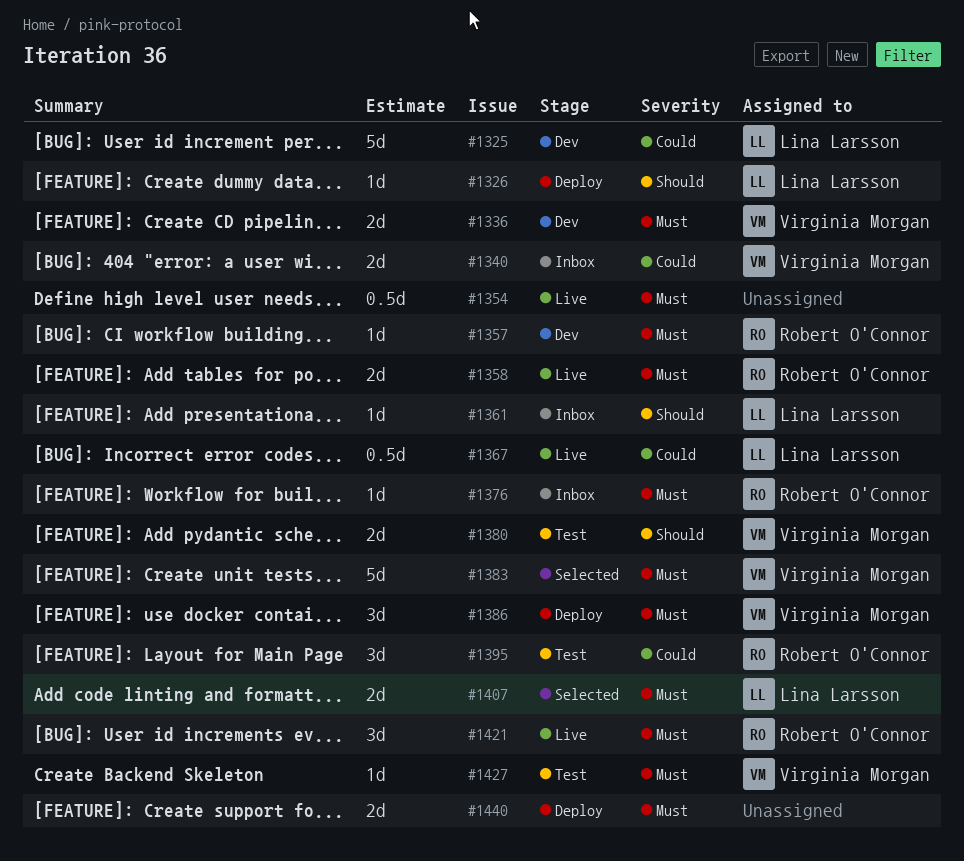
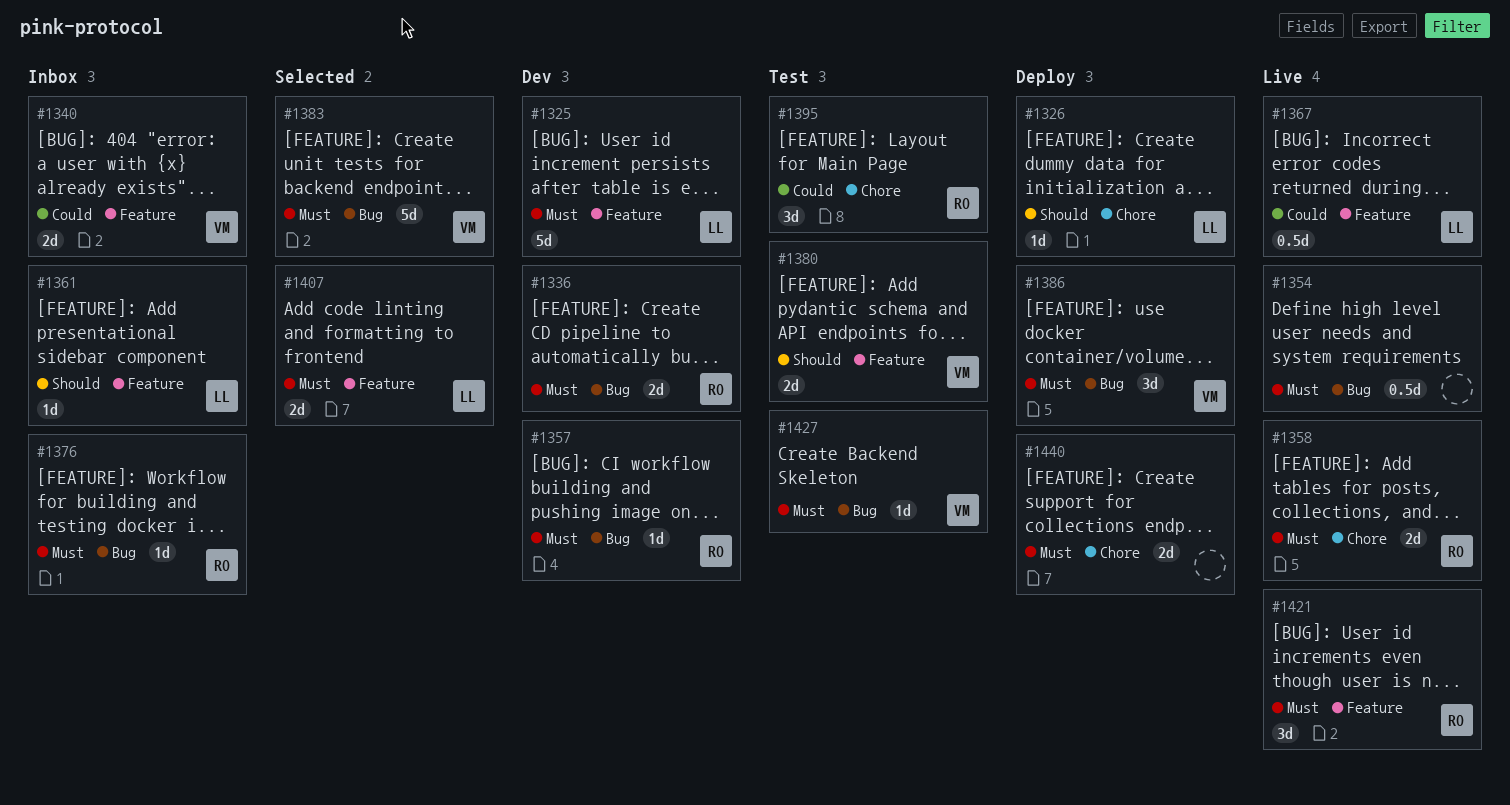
#1325, priority: Could -> Must
#1336, owner: Virginia Morgan -> Robert O'Connor

